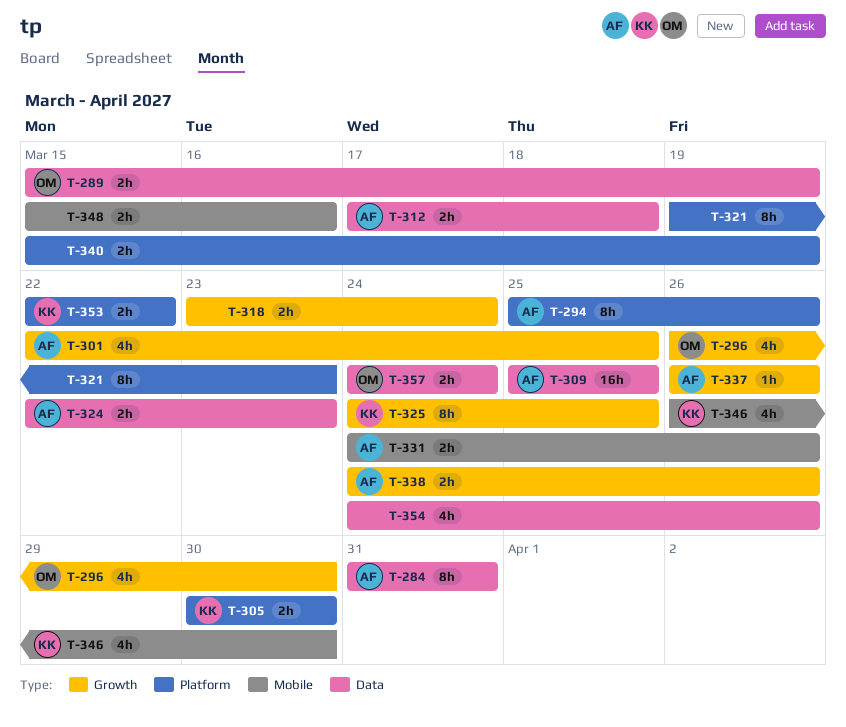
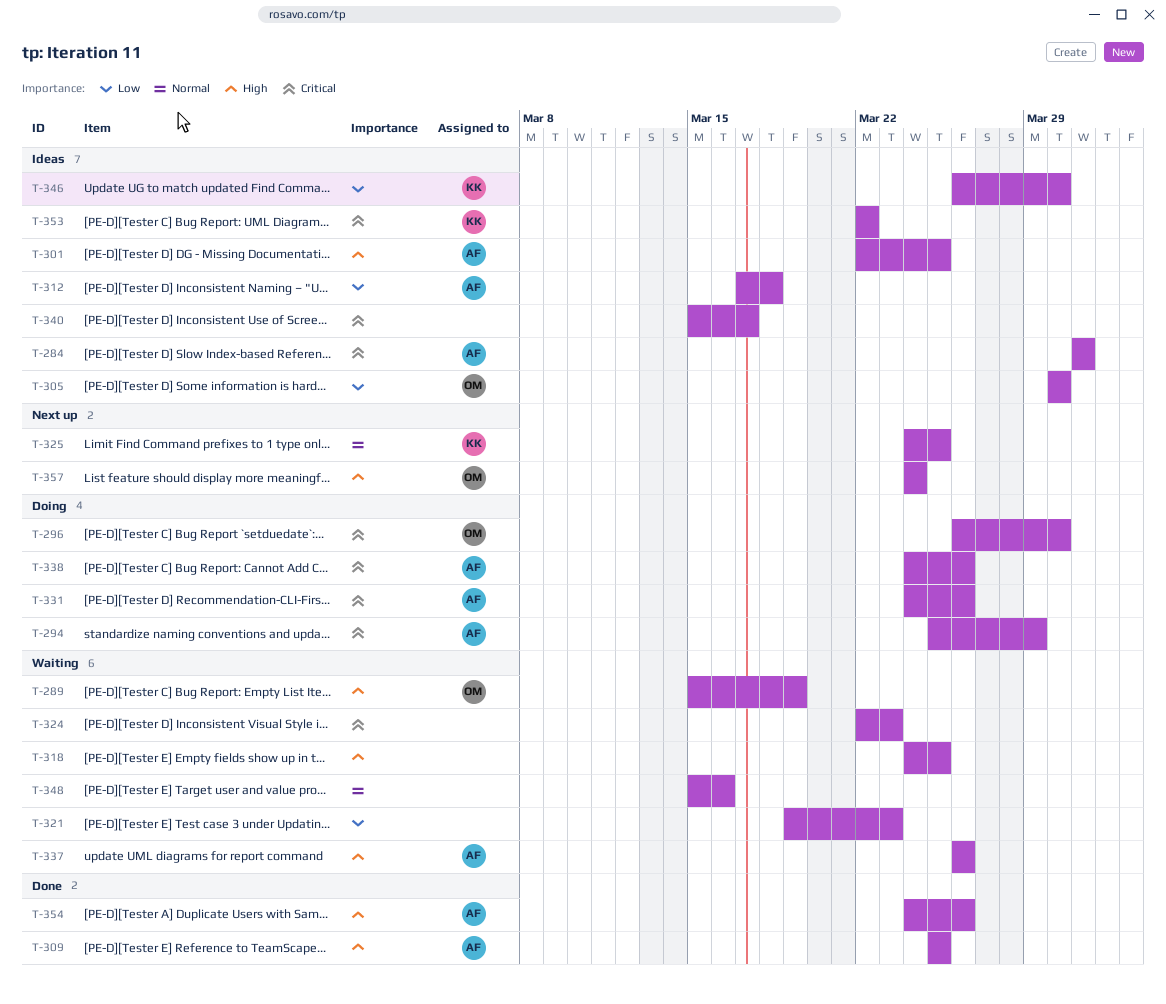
T-294, due: Mar 26 -> Mar 29
T-305, owner: KK -> OM
T-318, start: Mar 23 -> Mar 24
T-318, due: Mar 24 -> Mar 25
T-324, owner: AF -> none
T-340, due: Mar 19 -> Mar 17
T-354, owner: none -> AF

